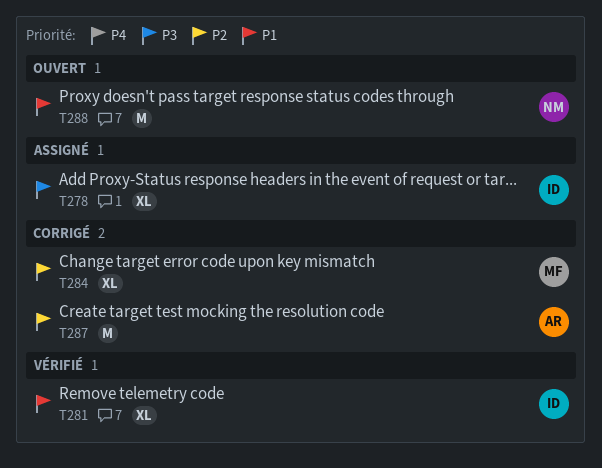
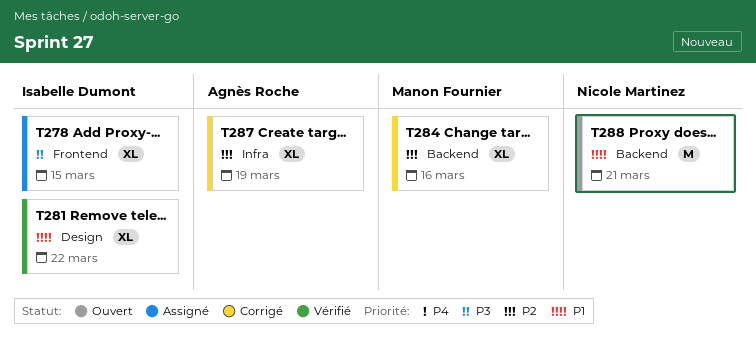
T287, estimate: M -> XL

